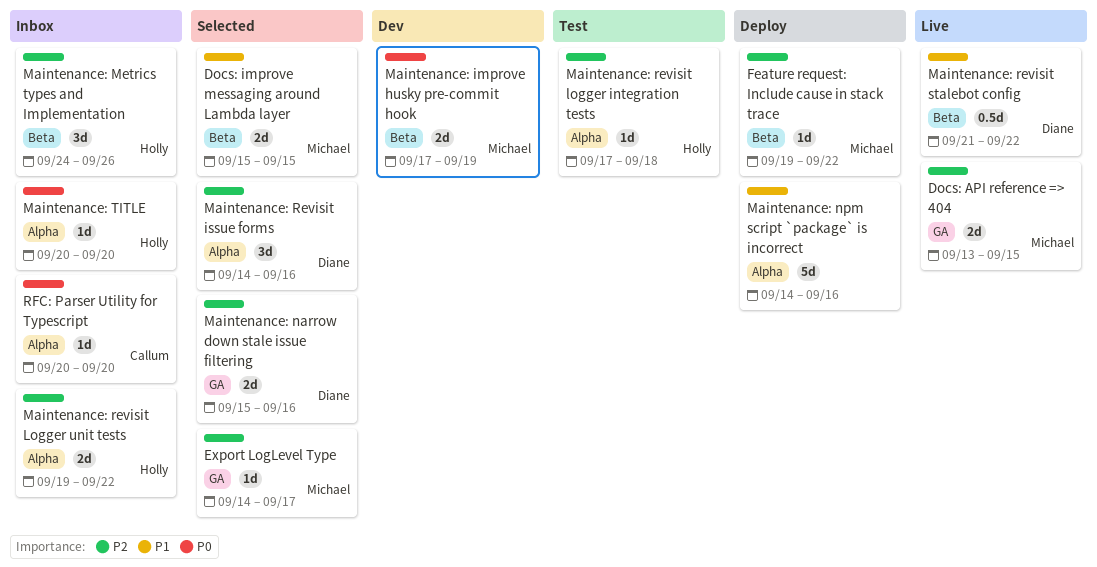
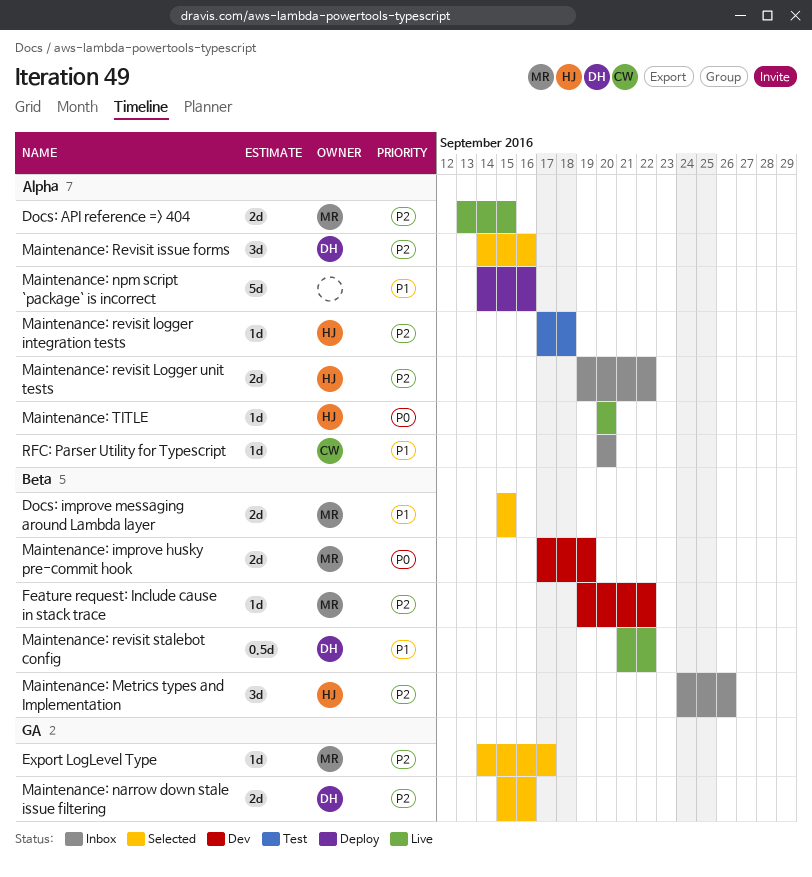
Docs: API reference => 404, label: GA -> Alpha
Feature request: Include cause in stack trace, status: Deploy -> Dev
Maintenance: TITLE, status: Inbox -> Live
RFC: Parser Utility for Typescript, priority: P0 -> P1

